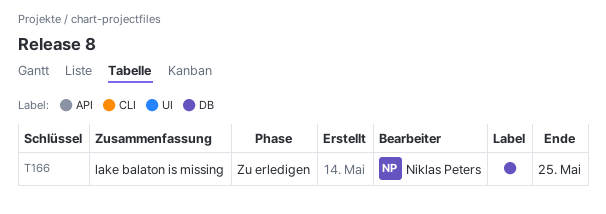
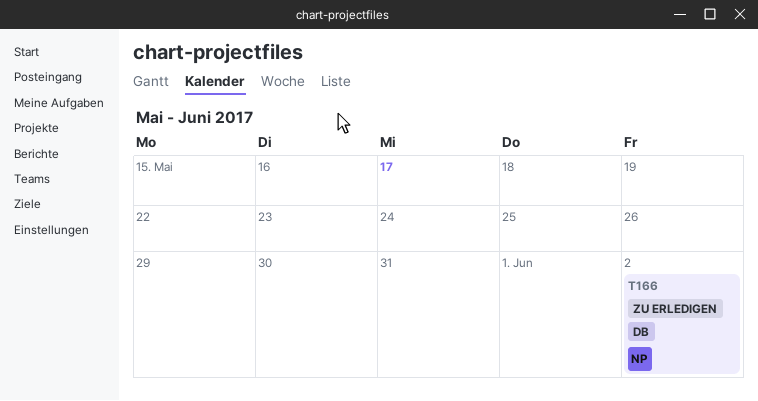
T166, due: May 25 -> Jun 2

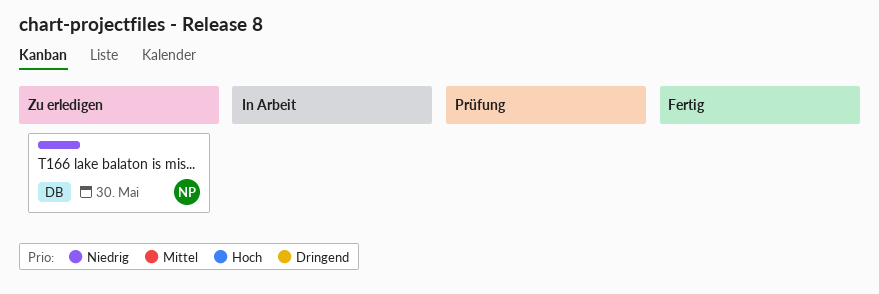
T166, due: Jun 2 -> May 30

